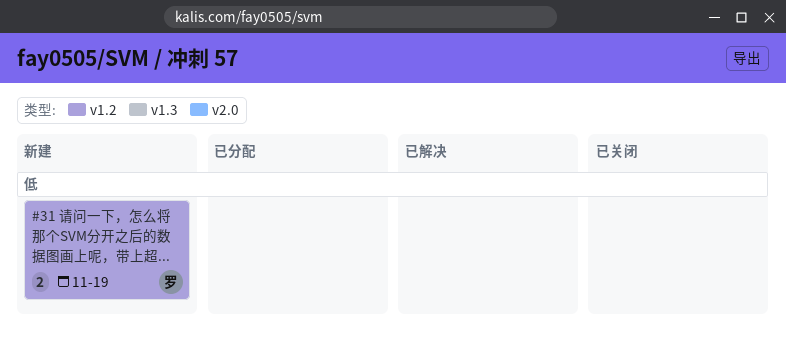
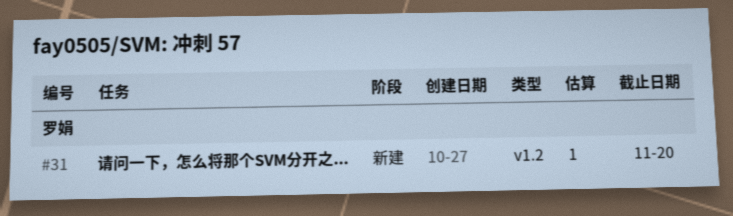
#31, estimate: 2 -> 1
#31, due: Nov 19 -> Nov 20

